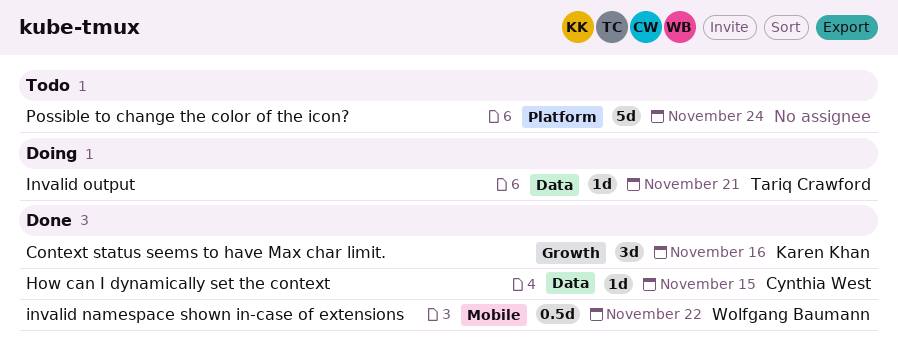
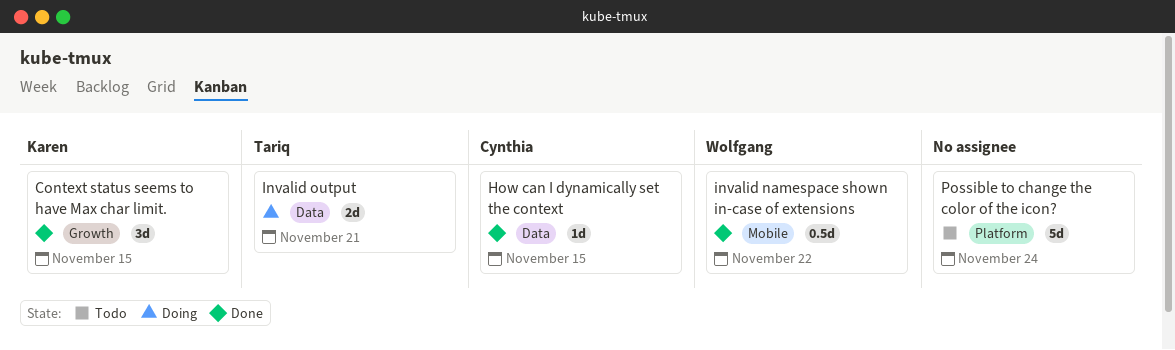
Context status seems to have Max char limit., due: Nov 16 -> Nov 15
Invalid output, estimate: 1d -> 2d

